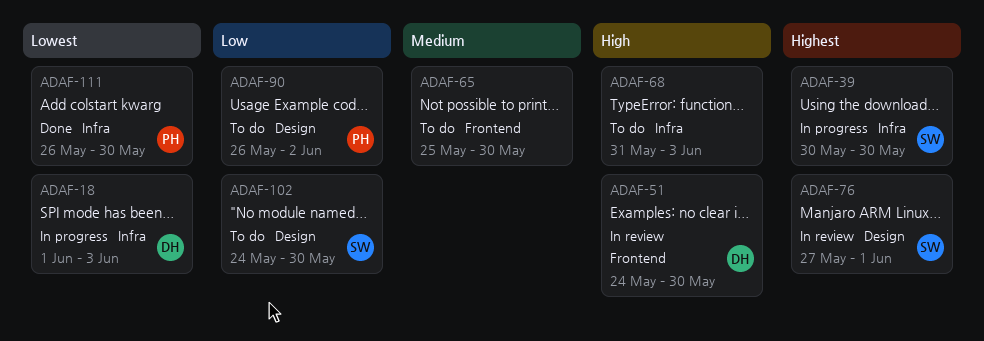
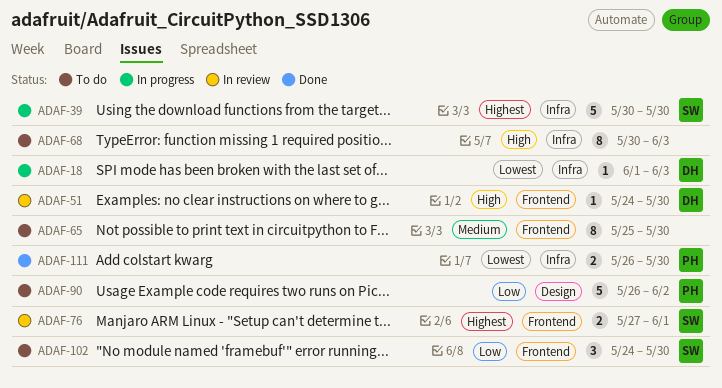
ADAF-68, start: May 31 -> May 30
ADAF-76, label: Design -> Frontend
ADAF-102, label: Design -> Frontend

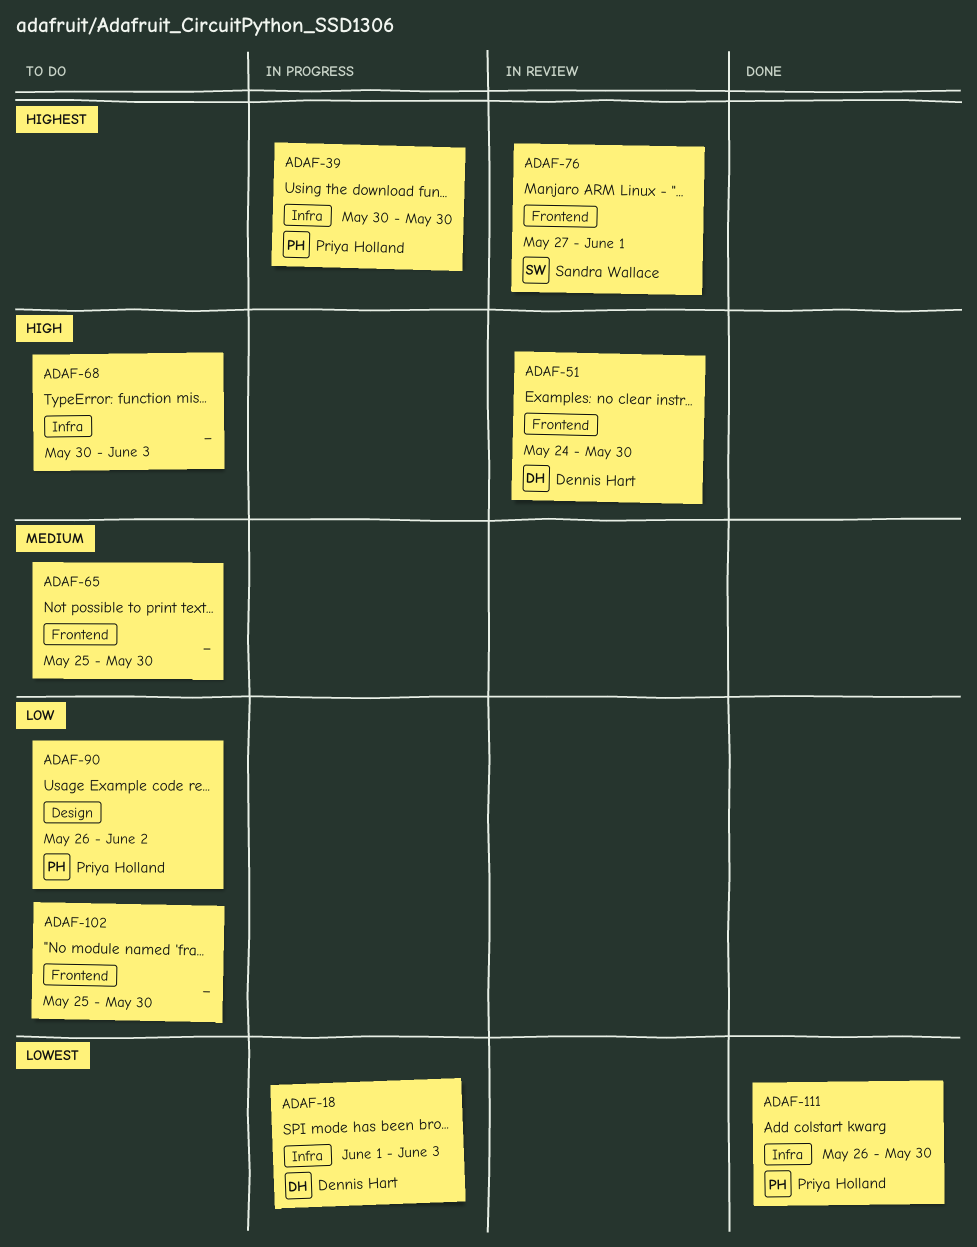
ADAF-39, owner: Sandra Wallace -> Priya Holland
ADAF-102, owner: Sandra Wallace -> none
ADAF-102, start: May 24 -> May 25

